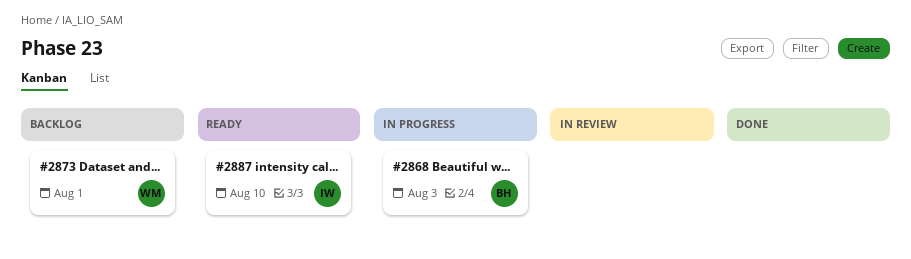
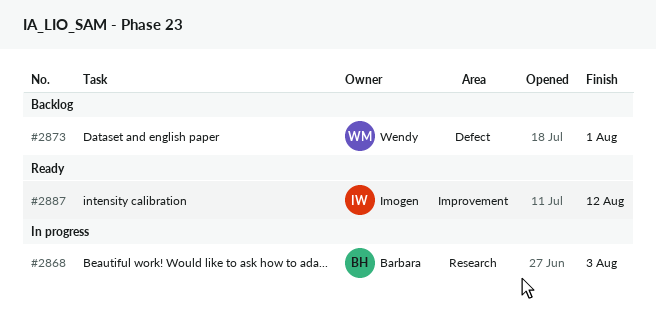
#2887, due: Aug 10 -> Aug 12

